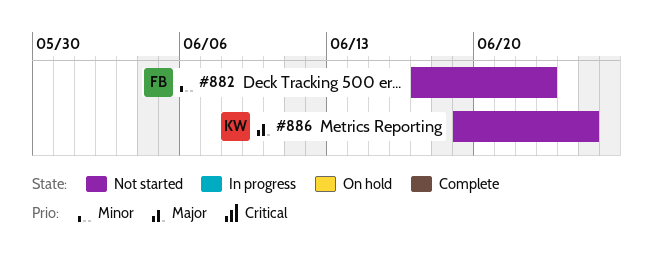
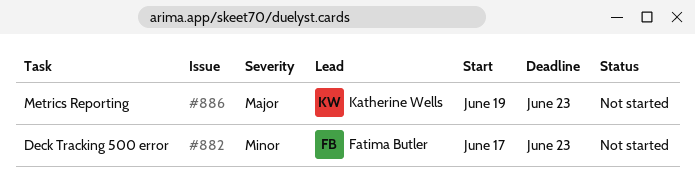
#886, due: Jun 25 -> Jun 23

